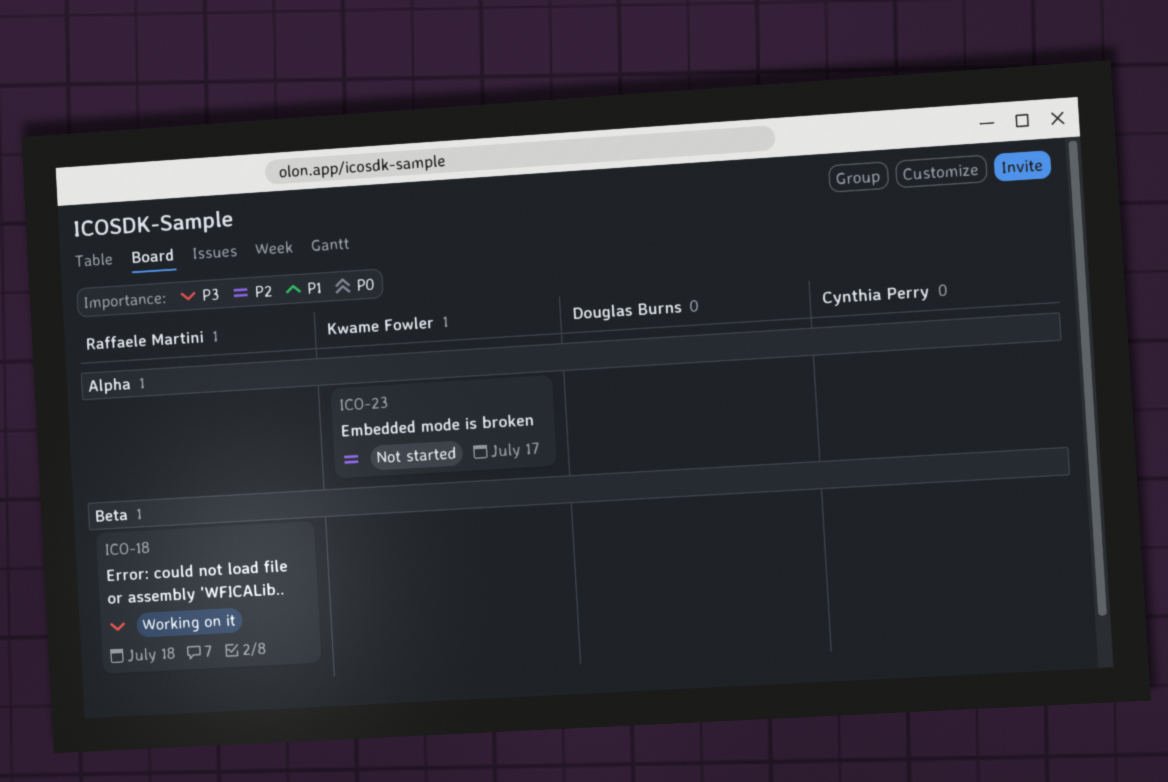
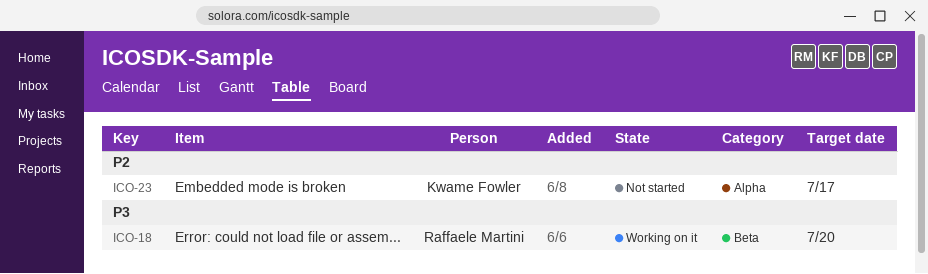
ICO-18, due: Jul 18 -> Jul 20

